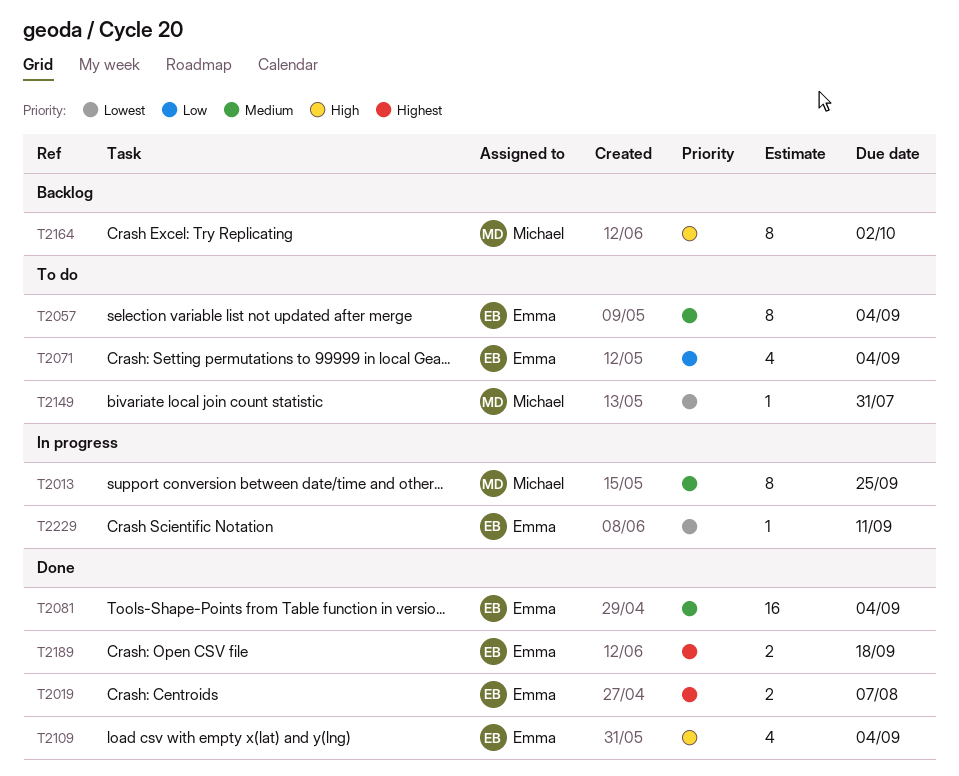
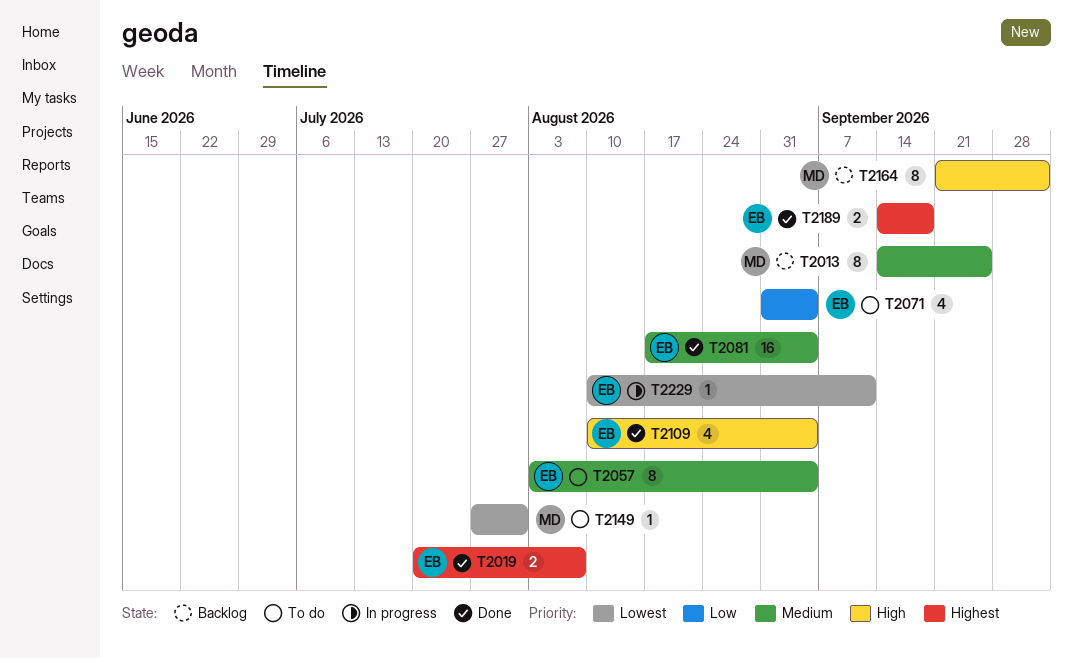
T2013, status: In progress -> Backlog

